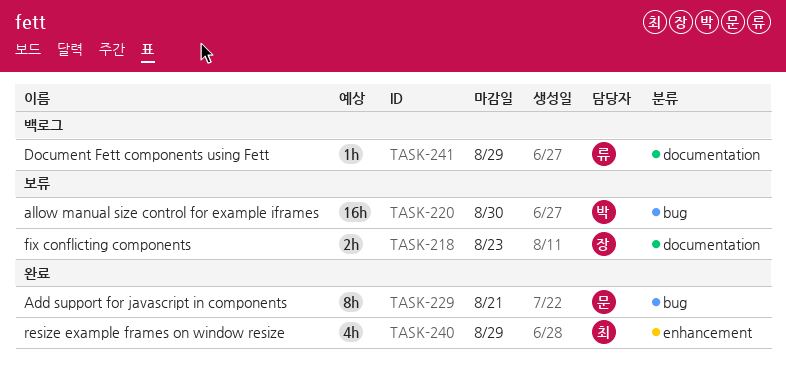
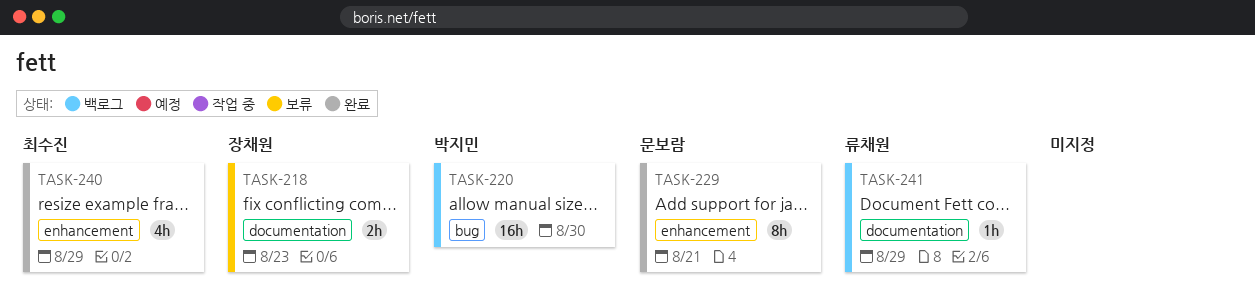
TASK-220, status: 보류 -> 백로그
TASK-229, label: bug -> enhancement

